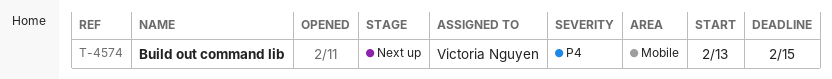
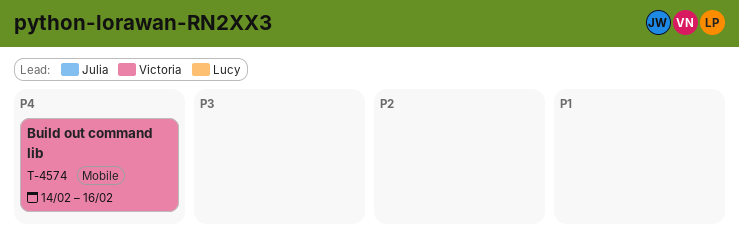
T-4574, start: Feb 13 -> Feb 14
T-4574, due: Feb 15 -> Feb 16

